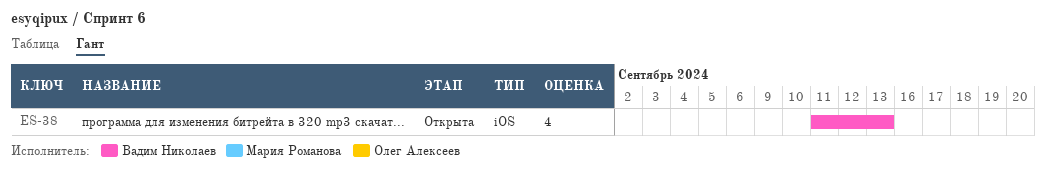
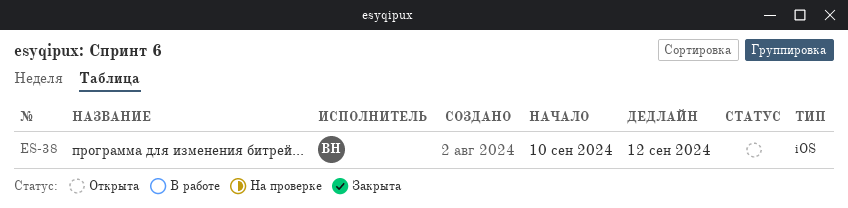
ES-38, start: Sep 11 -> Sep 10
ES-38, due: Sep 13 -> Sep 12

